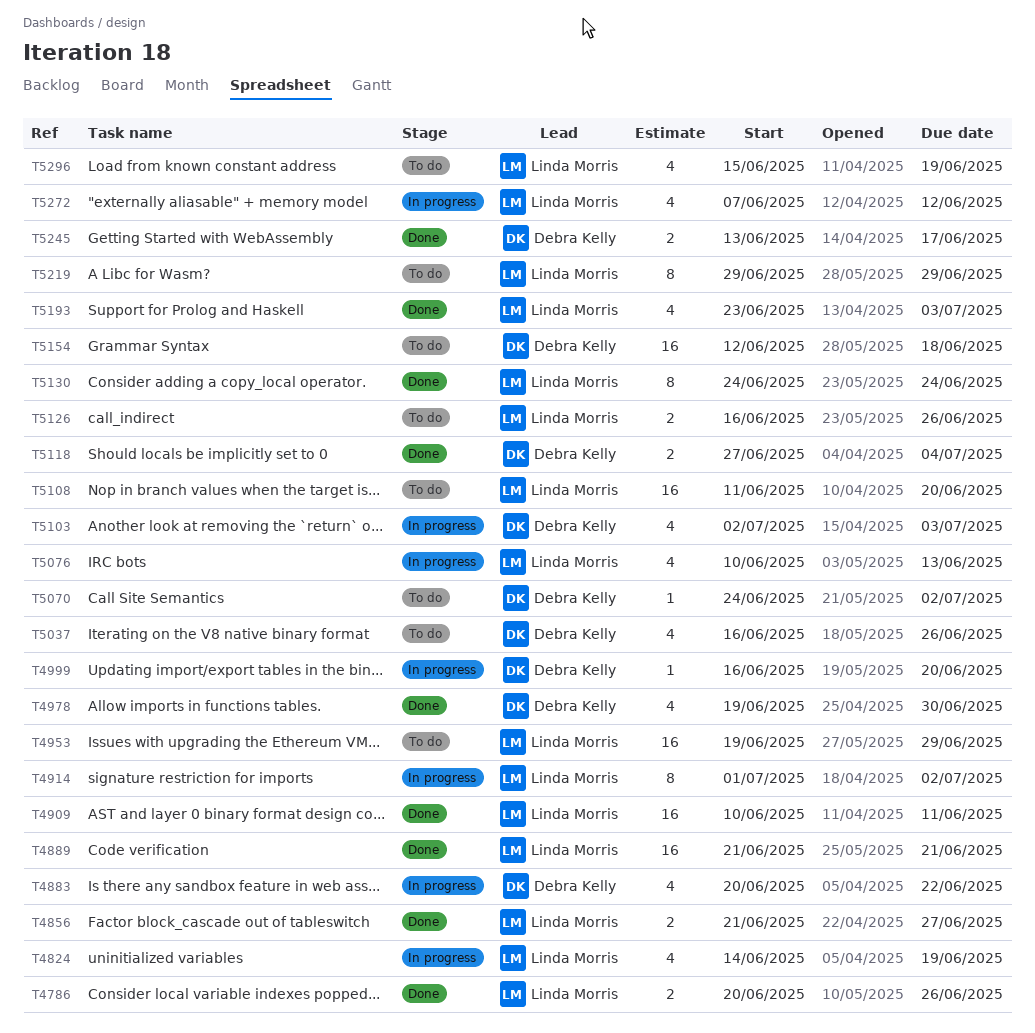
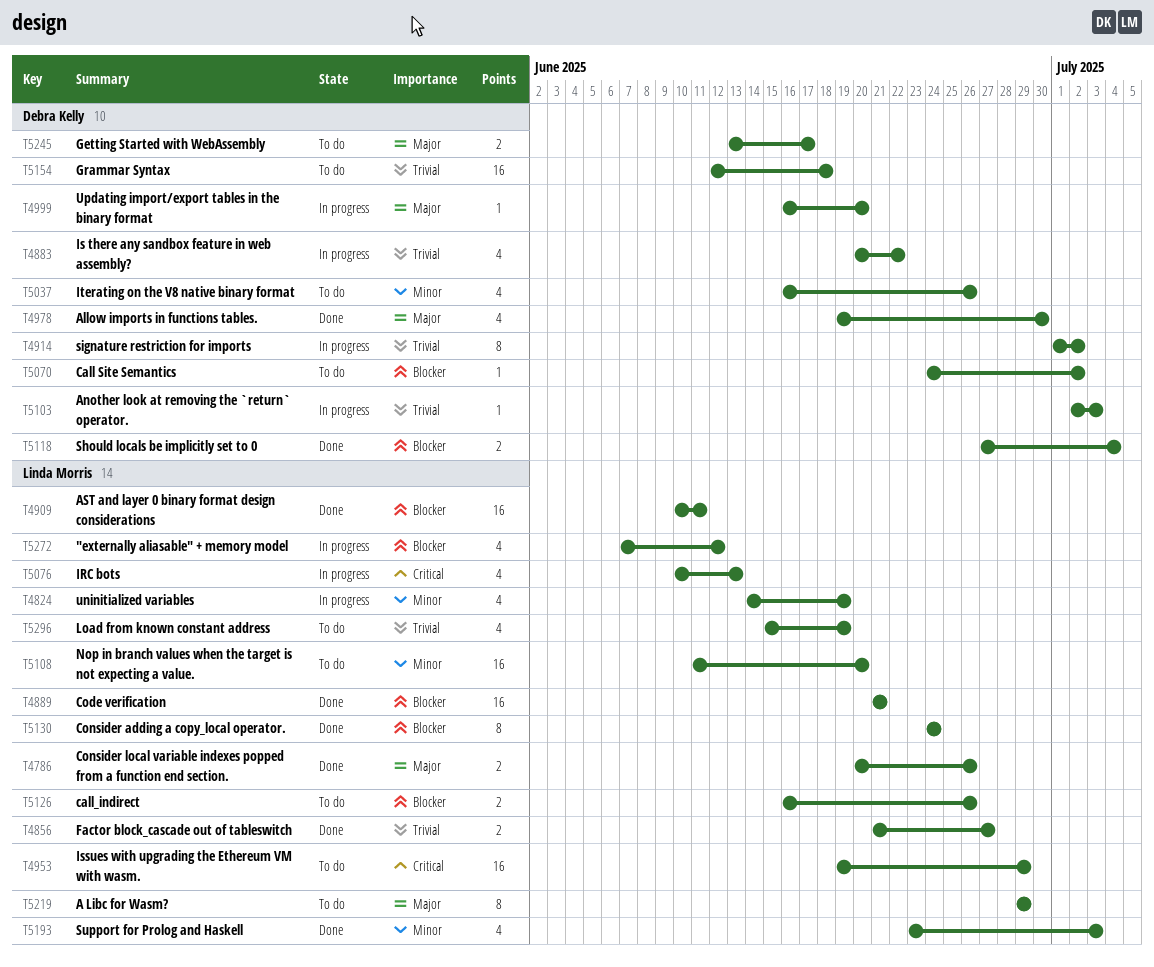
T4914, owner: Linda Morris -> Debra Kelly
T5103, estimate: 4 -> 1
T5245, status: Done -> To do

